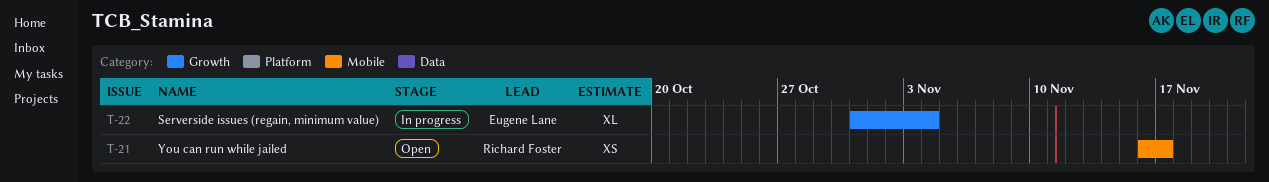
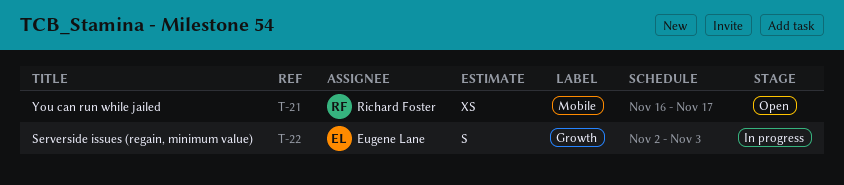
T-22, estimate: XL -> S
T-22, start: Oct 31 -> Nov 2
T-22, due: Nov 4 -> Nov 3

